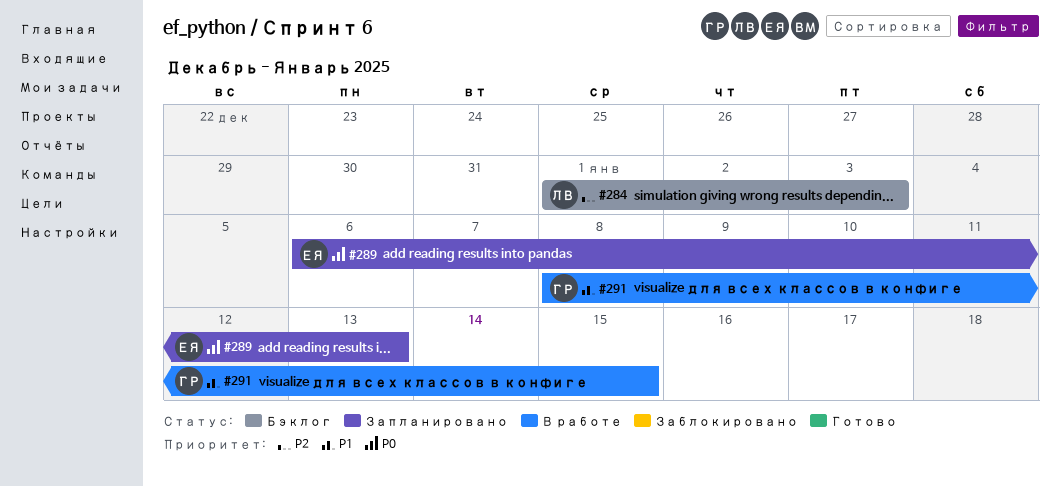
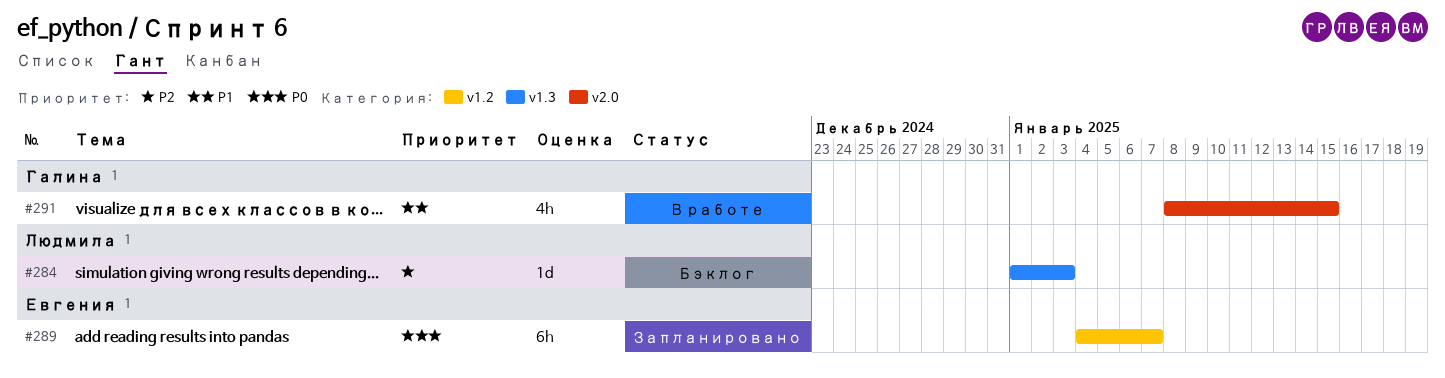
#289, start: Jan 6 -> Jan 4
#289, due: Jan 13 -> Jan 7

